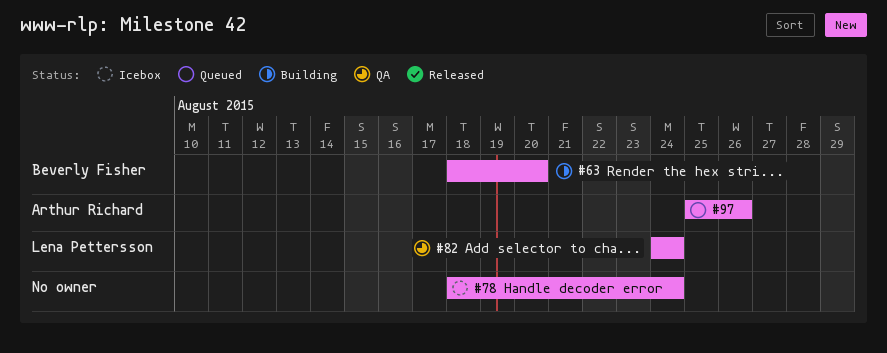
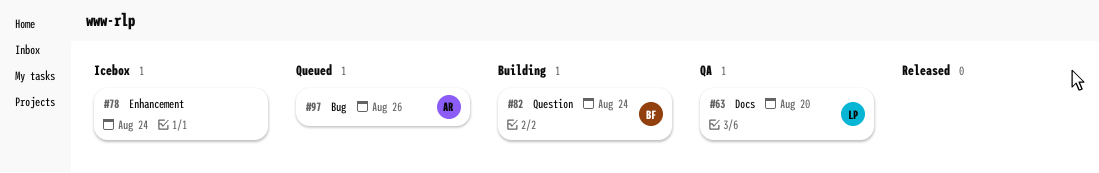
#63, status: Building -> QA
#63, owner: Beverly Fisher -> Lena Pettersson
#82, status: QA -> Building
#82, owner: Lena Pettersson -> Beverly Fisher

